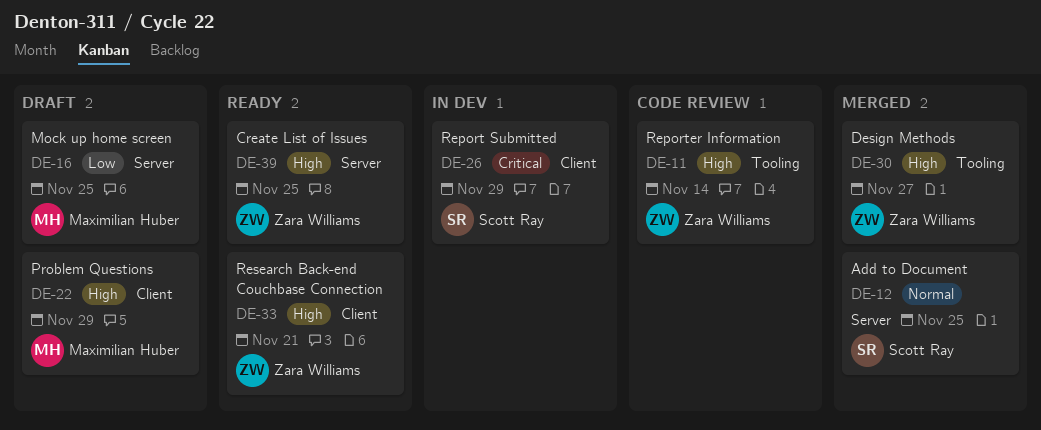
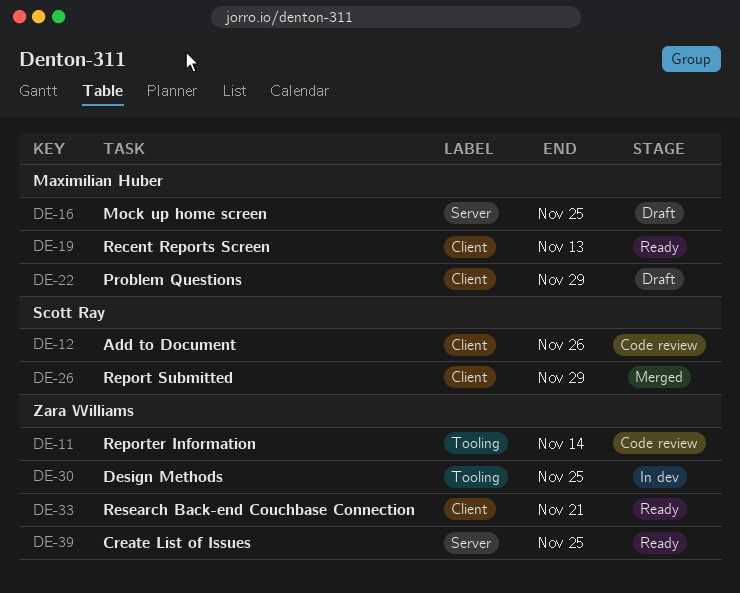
DE-12, status: Merged -> Code review
DE-12, label: Server -> Client
DE-12, due: Nov 25 -> Nov 26
DE-19: none -> present
DE-26, status: In dev -> Merged
DE-30, status: Merged -> In dev
DE-30, due: Nov 27 -> Nov 25

